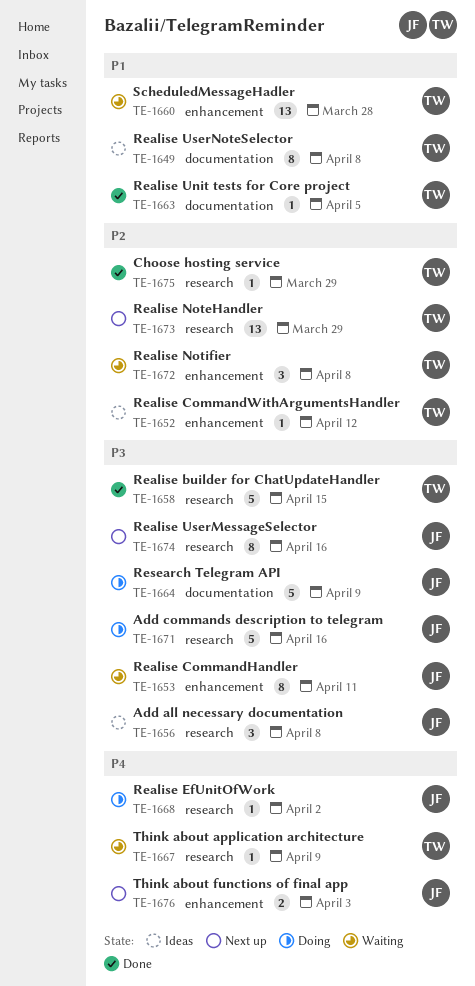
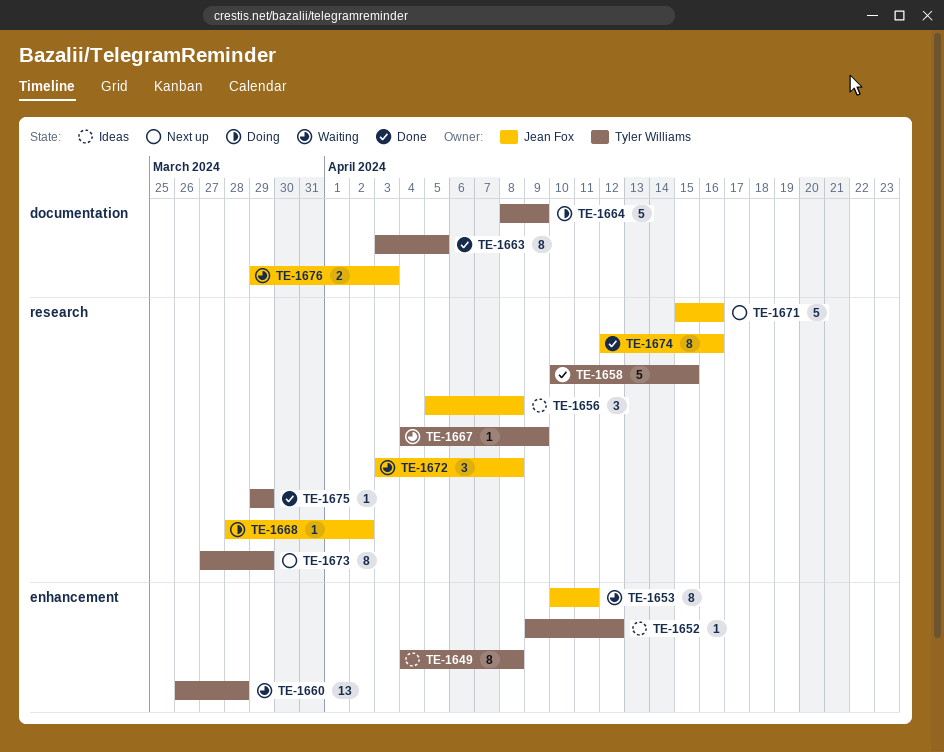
TE-1649, label: documentation -> enhancement
TE-1663, estimate: 1 -> 8
TE-1664, owner: Jean Fox -> Tyler Williams
TE-1671, status: Doing -> Next up
TE-1672, owner: Tyler Williams -> Jean Fox
TE-1672, label: enhancement -> research
TE-1673, estimate: 13 -> 8
TE-1674, status: Next up -> Done
TE-1676, status: Next up -> Waiting
TE-1676, label: enhancement -> documentation

